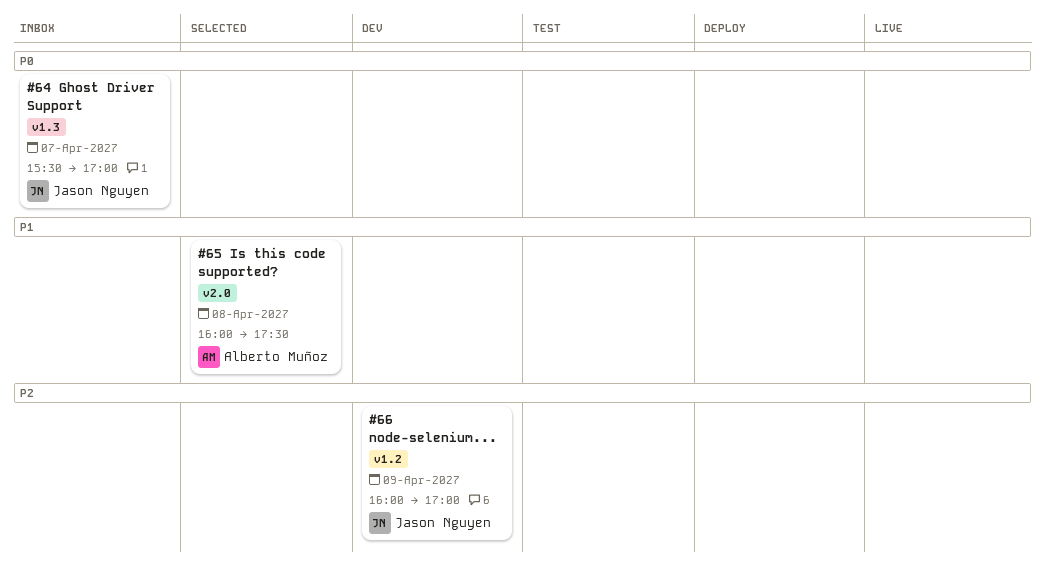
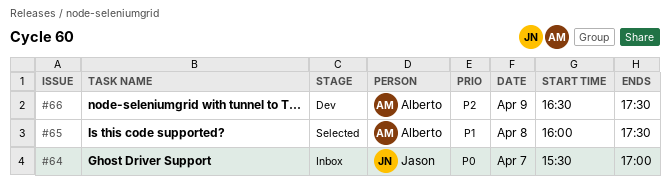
#66, owner: Jason Nguyen -> Alberto Muñoz
#66, begins: 16:00 -> 16:30
#66, ends: 17:00 -> 17:30

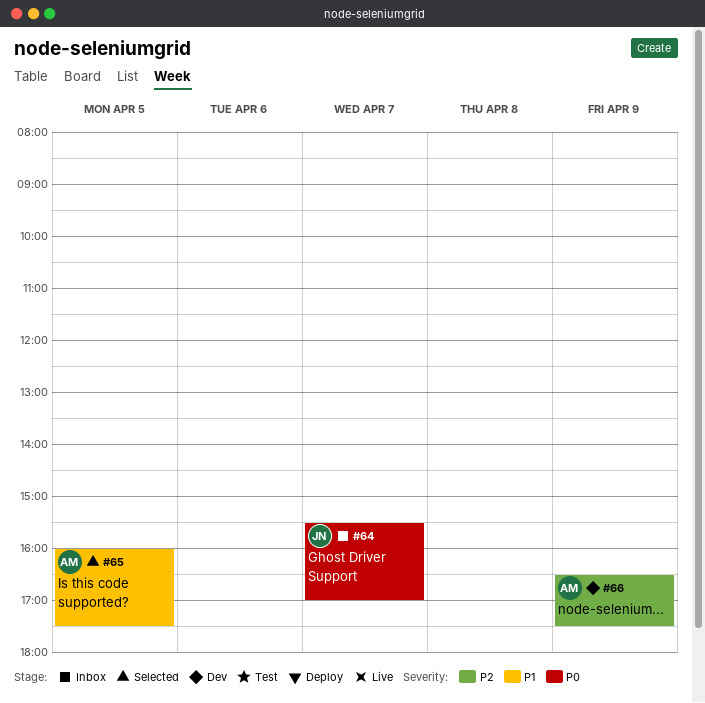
#65, day: Apr 8 -> Apr 5

